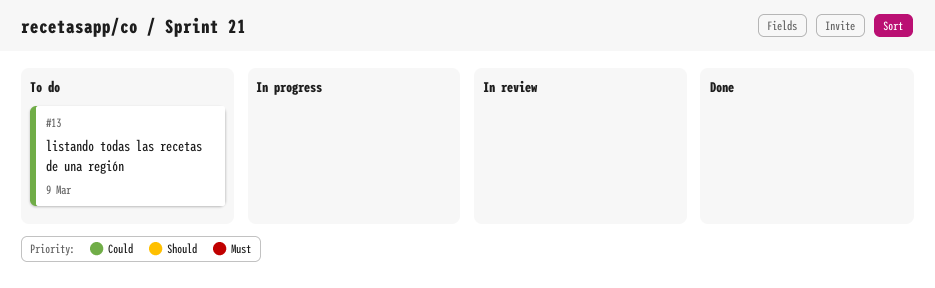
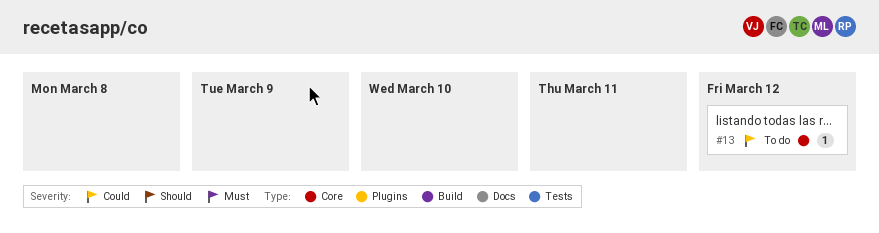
#13, due: Mar 9 -> Mar 12

